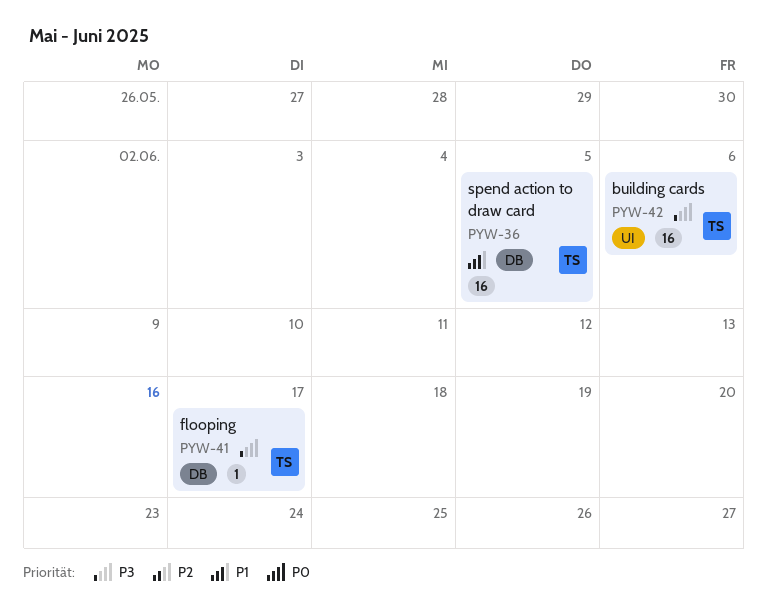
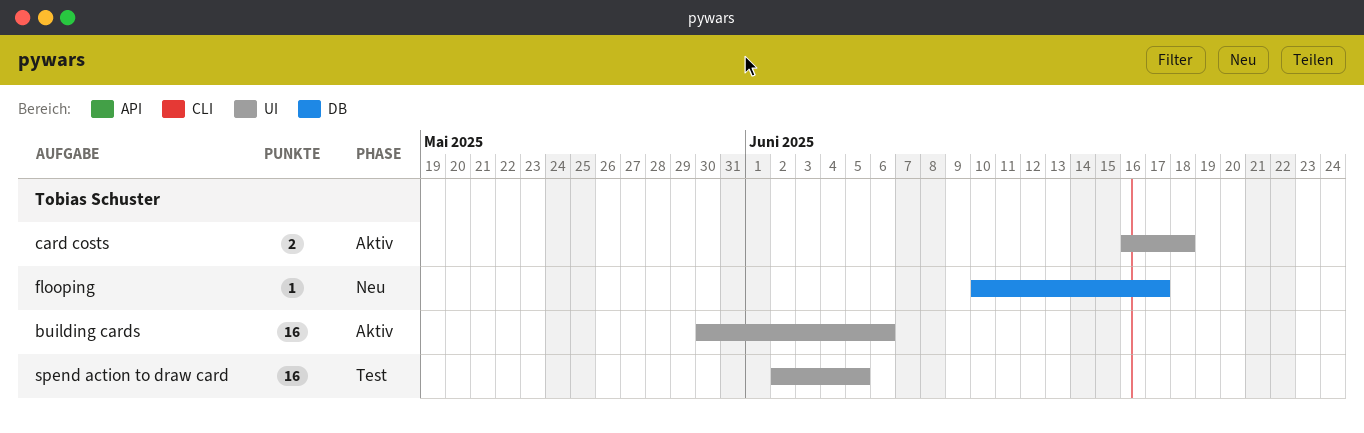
card costs: none -> present
spend action to draw card, label: DB -> UI

